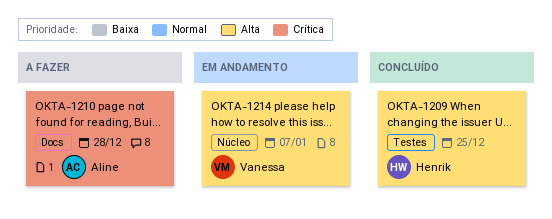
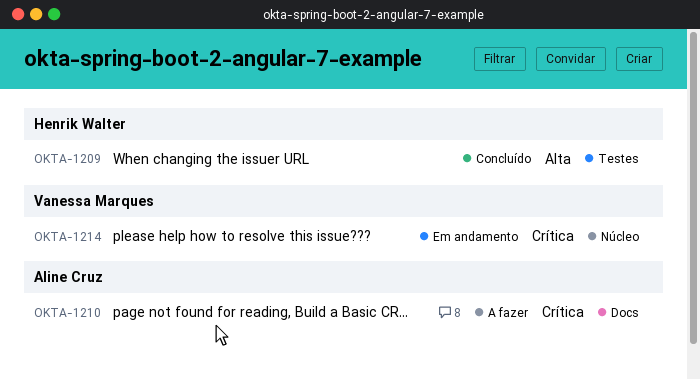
OKTA-1214, priority: Alta -> Crítica

